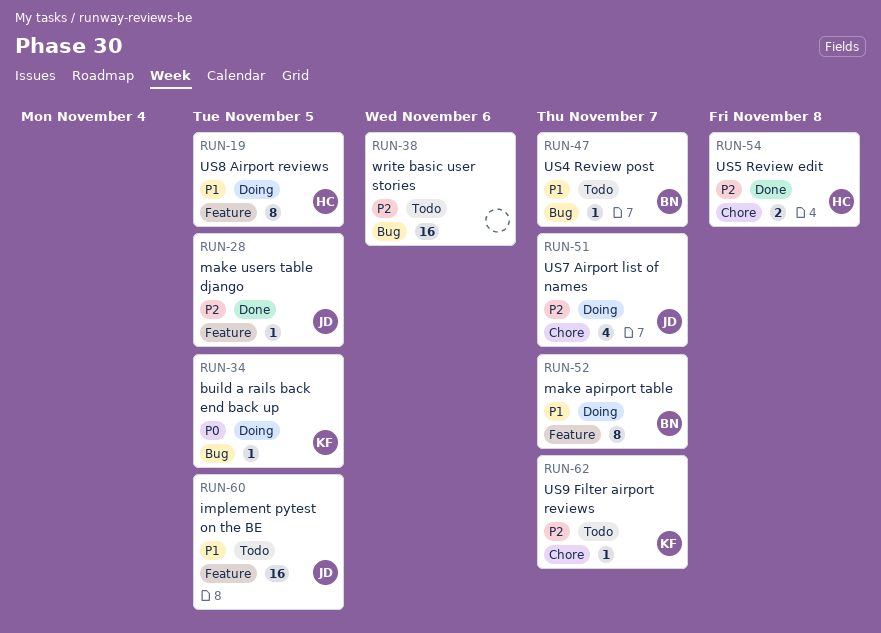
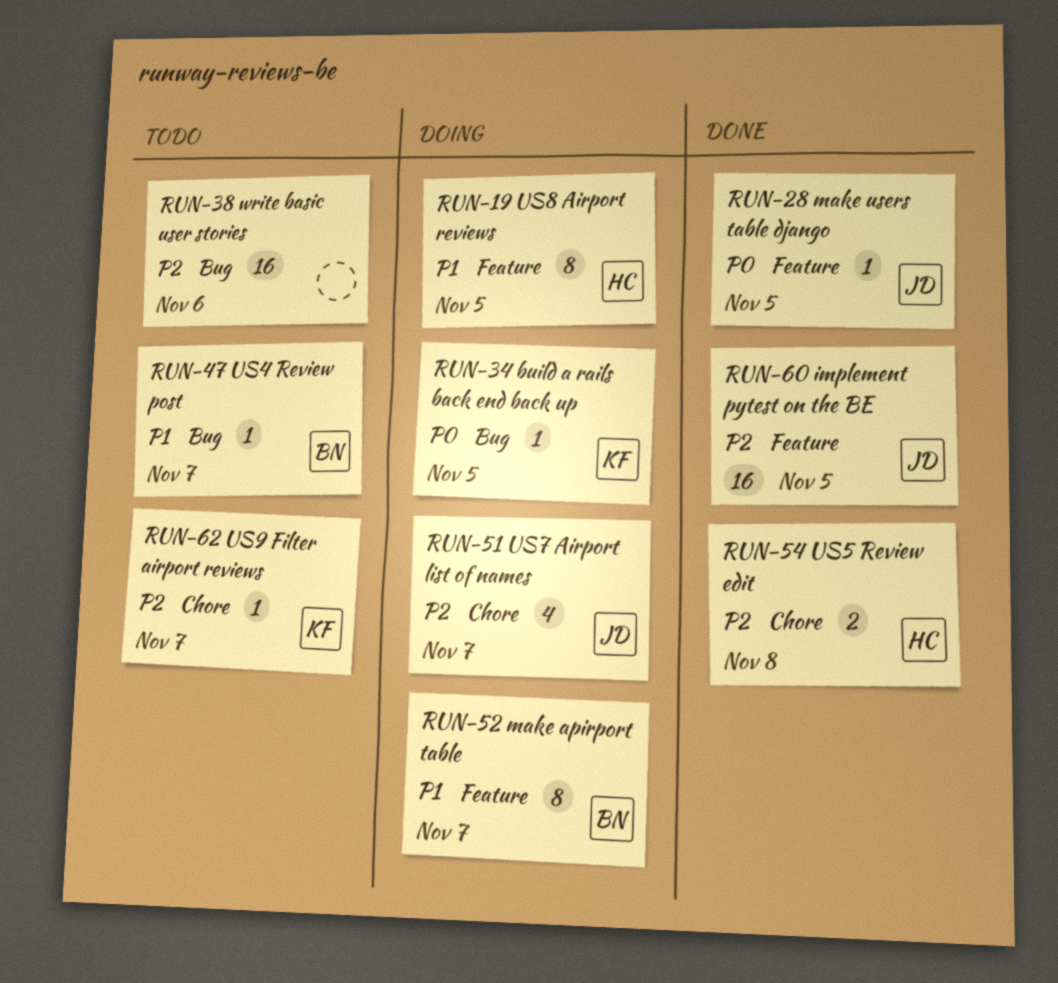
RUN-28, priority: P2 -> P0
RUN-60, status: Todo -> Done
RUN-60, priority: P1 -> P2

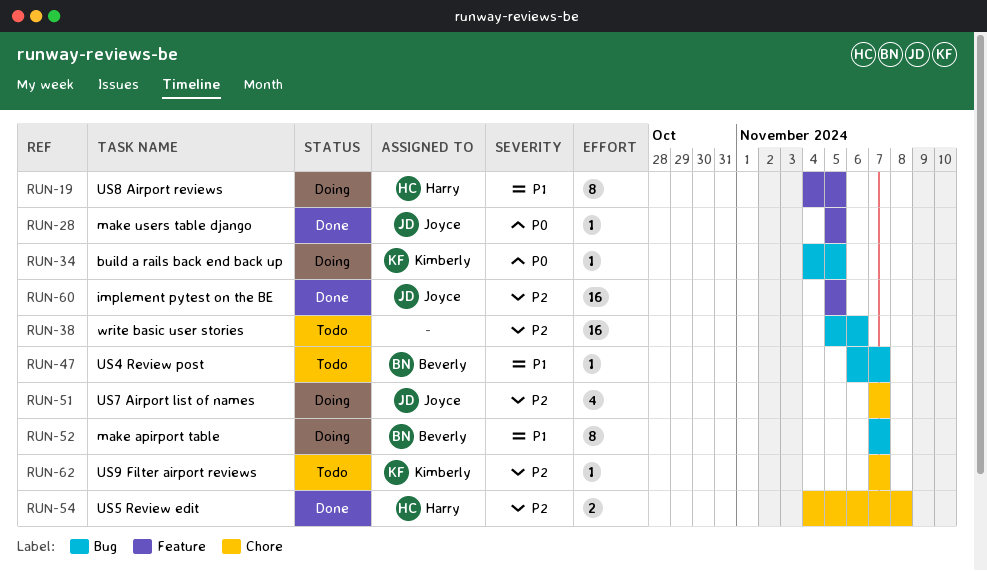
RUN-52, label: Feature -> Bug

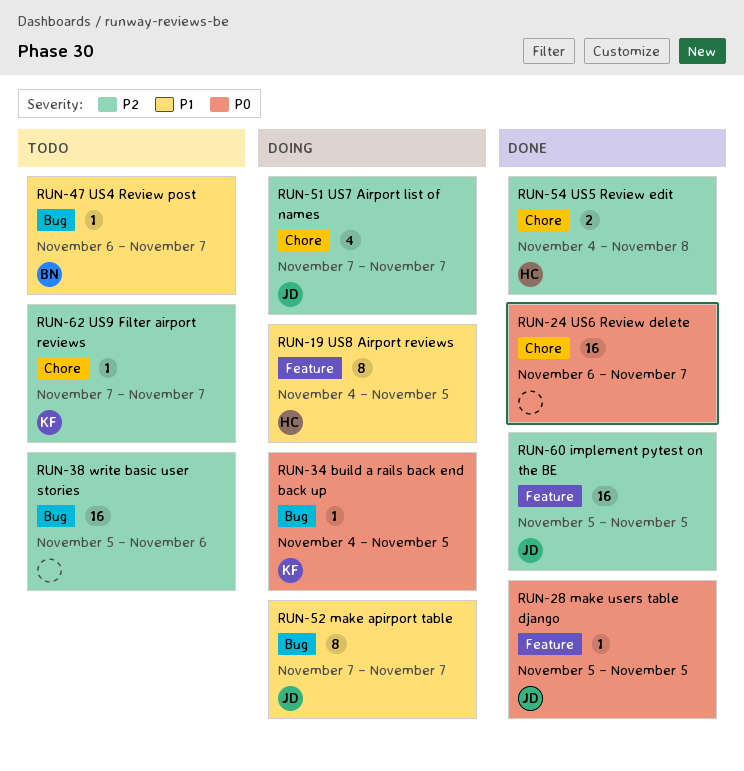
RUN-24: none -> present
RUN-52, owner: Beverly -> Joyce

